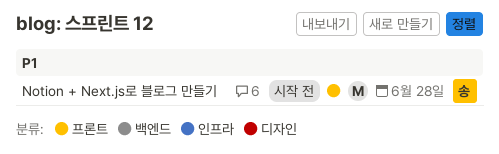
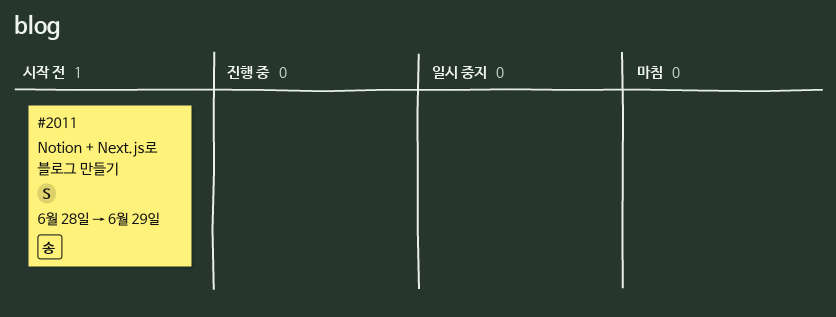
Notion + Next.js로 블로그 만들기, estimate: M -> S
Notion + Next.js로 블로그 만들기, due: Jun 28 -> Jun 29

